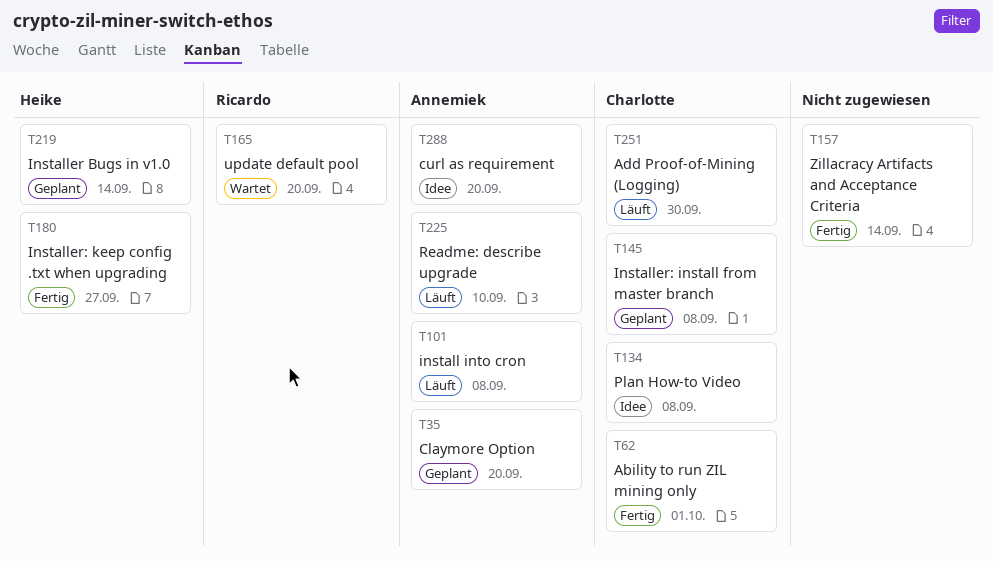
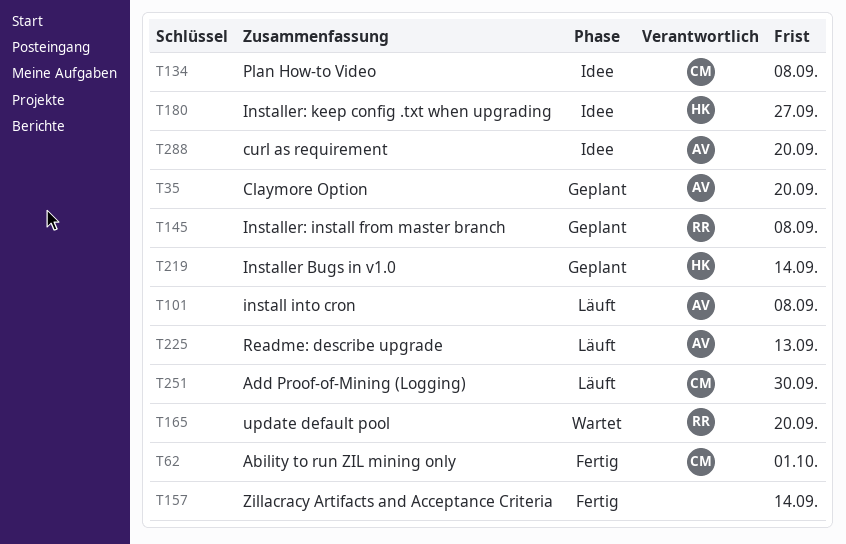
T145, owner: Charlotte -> Ricardo
T180, status: Fertig -> Idee
T225, due: Sep 10 -> Sep 13

